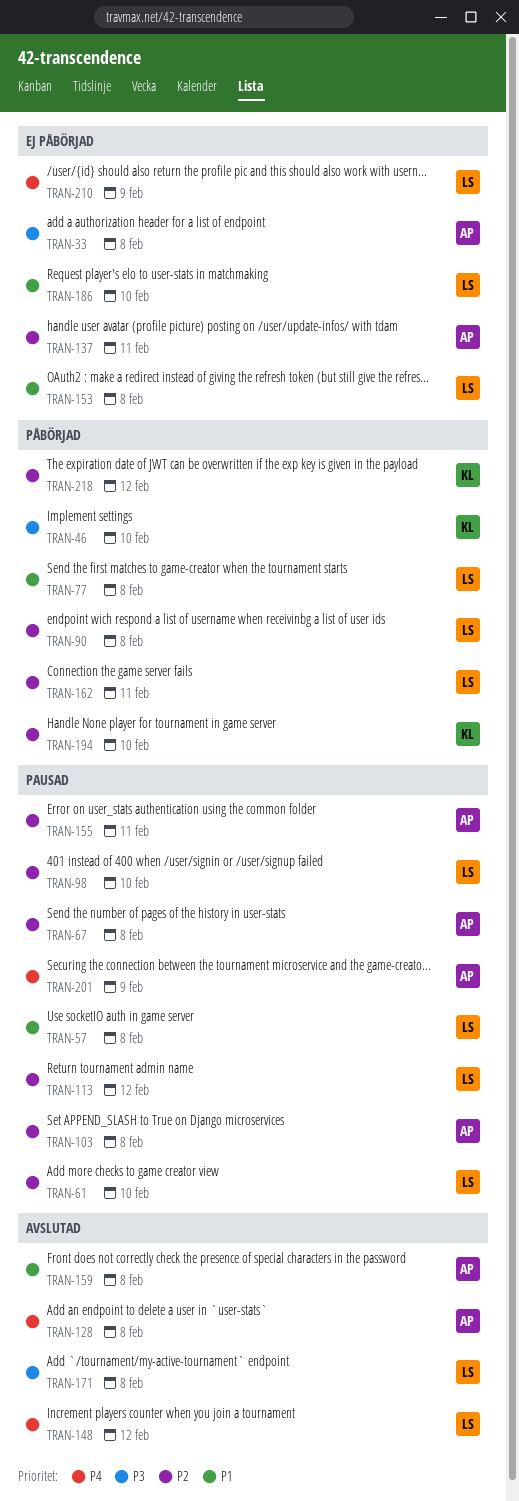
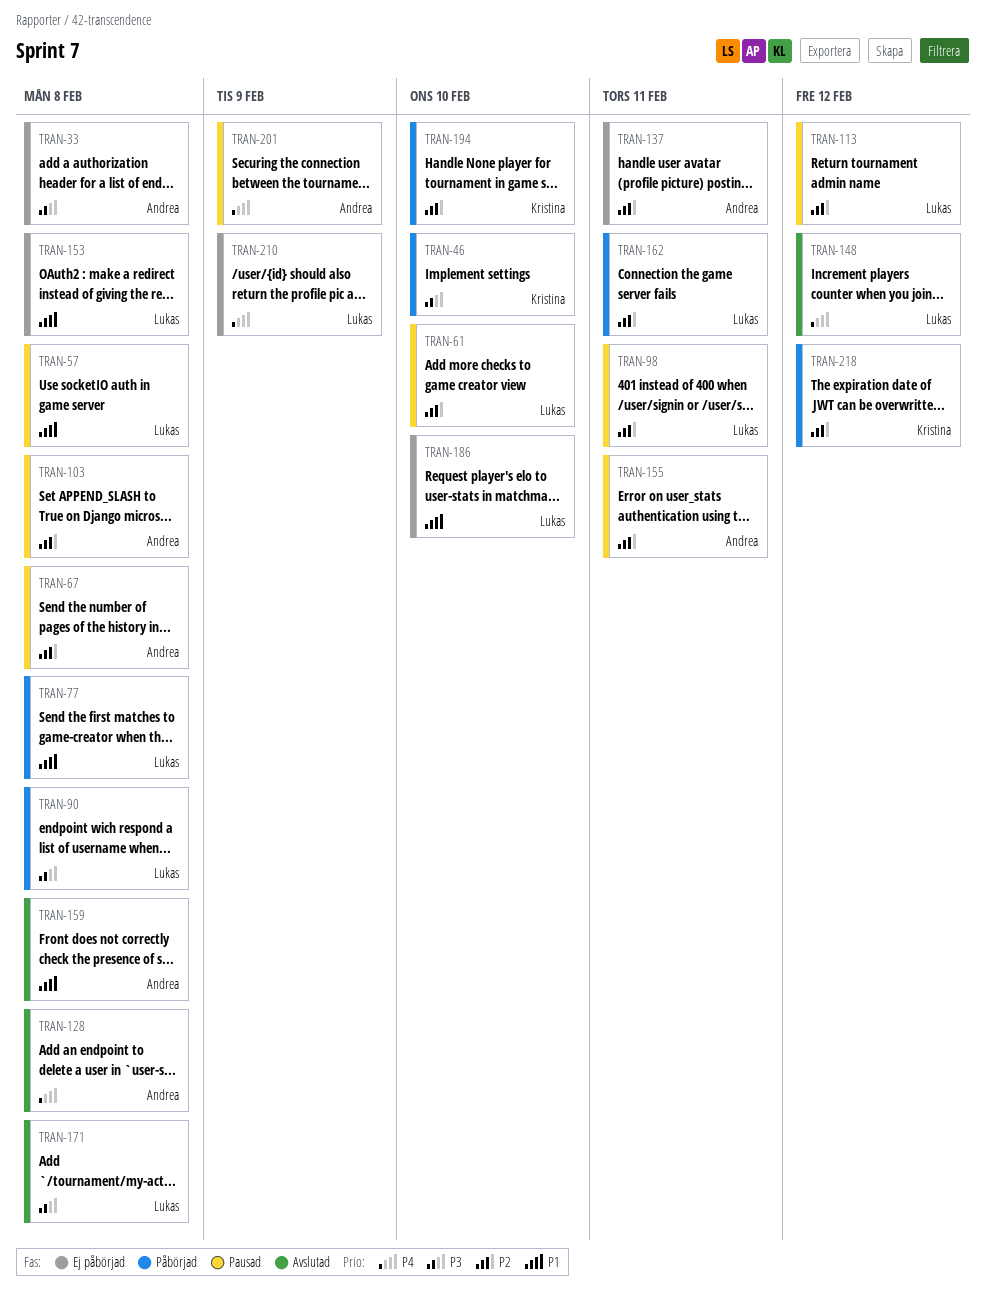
TRAN-90, priority: P2 -> P3
TRAN-98, due: Feb 10 -> Feb 11

